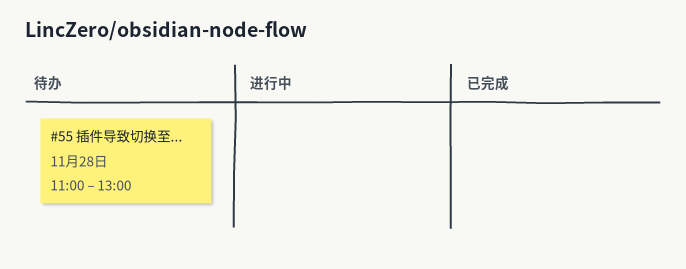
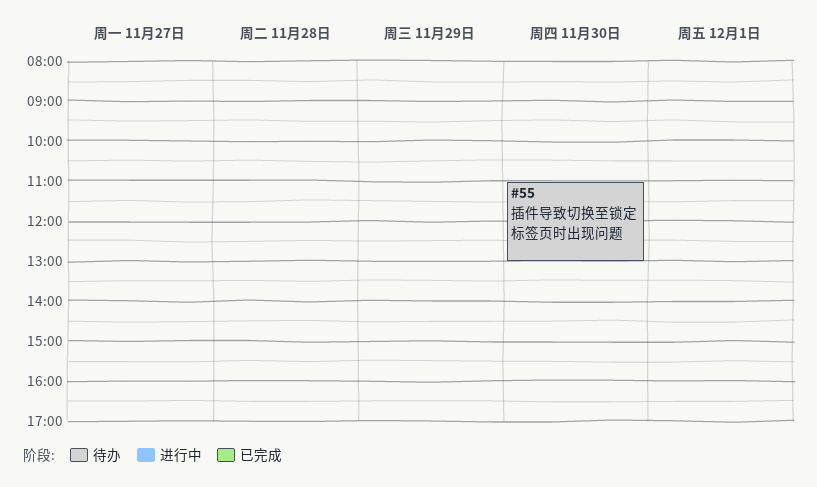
#55, day: Nov 28 -> Nov 30

